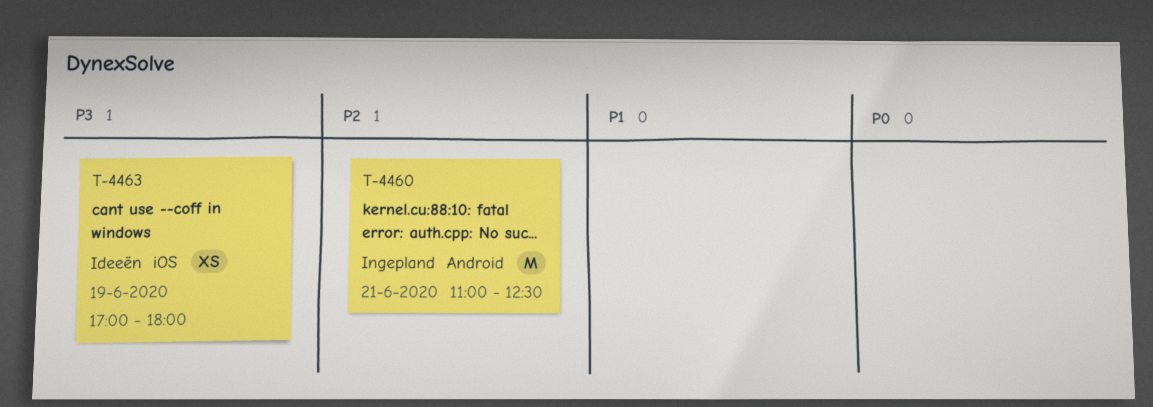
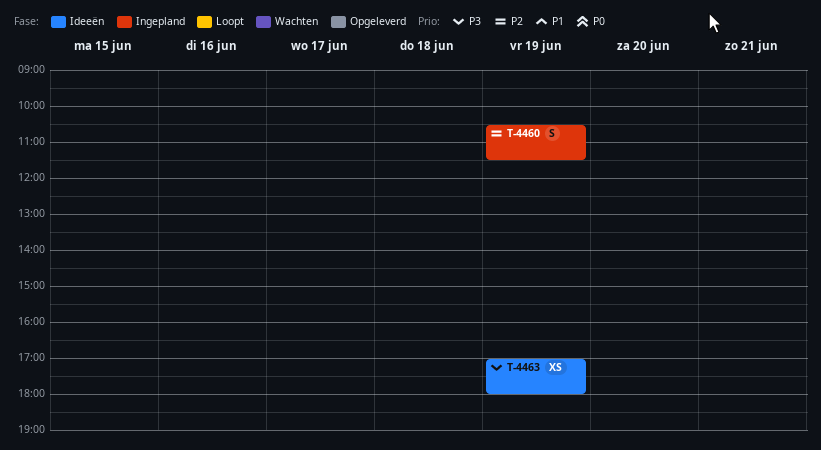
T-4460, estimate: M -> S
T-4460, day: Jun 21 -> Jun 19
T-4460, begins: 11:00 -> 10:30
T-4460, ends: 12:30 -> 11:30

